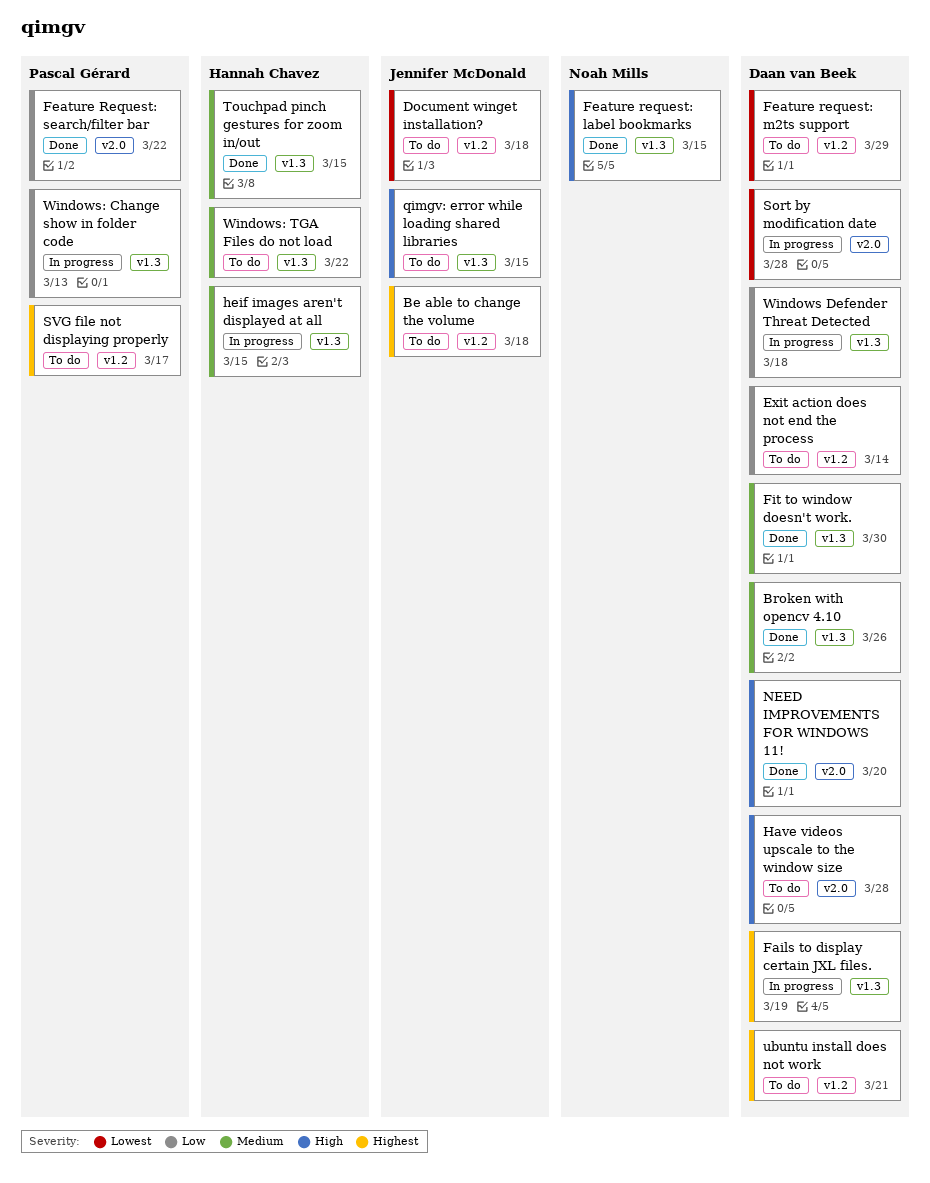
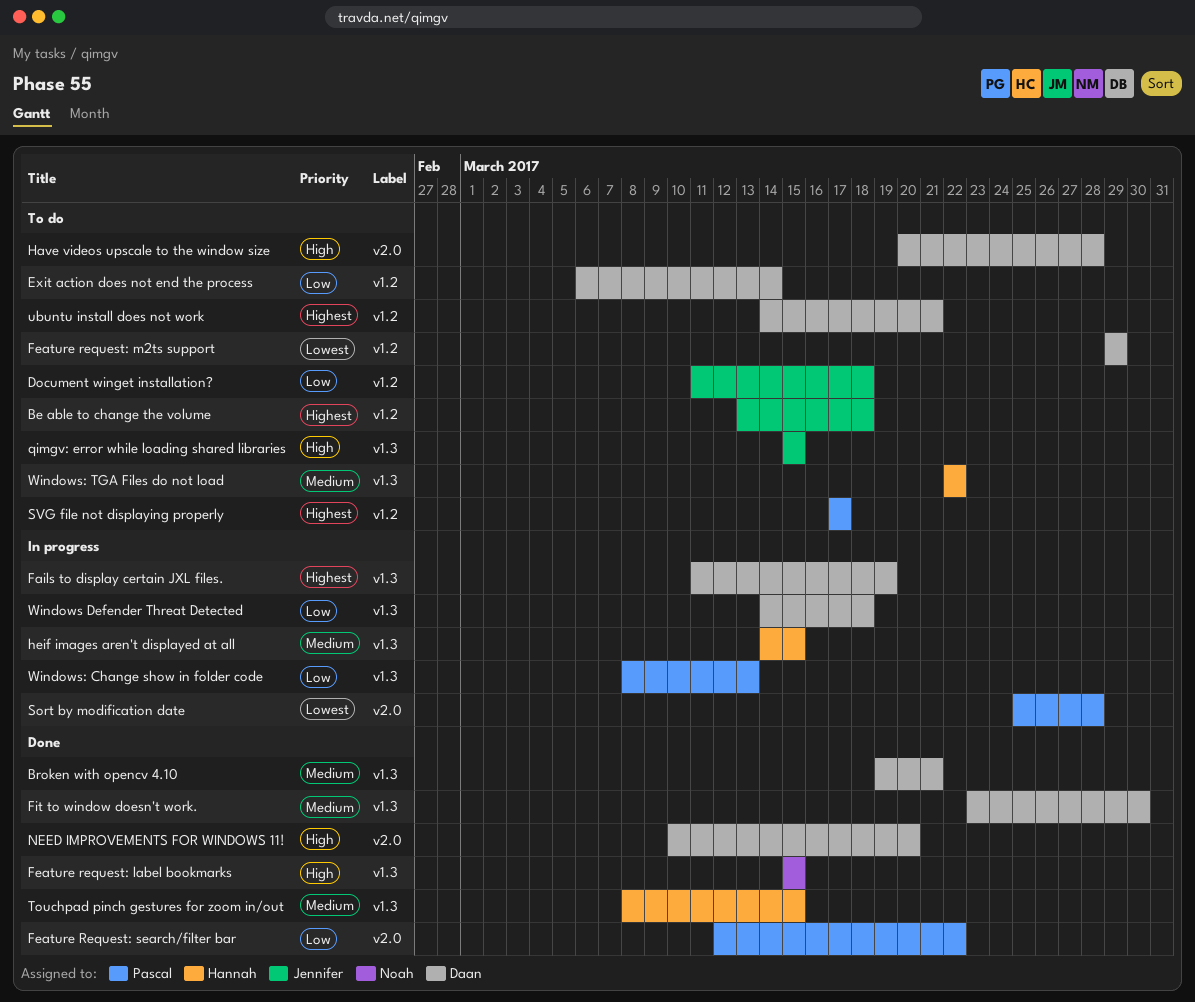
Broken with opencv 4.10, due: Mar 26 -> Mar 21
Document winget installation?, priority: Lowest -> Low
Sort by modification date, owner: Daan van Beek -> Pascal Gérard

